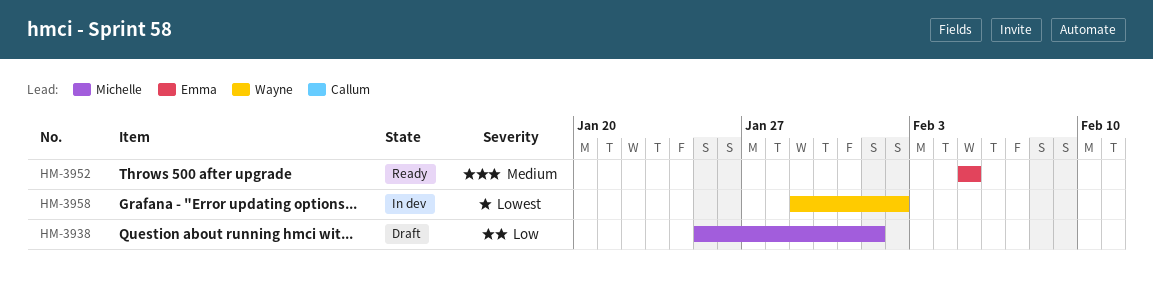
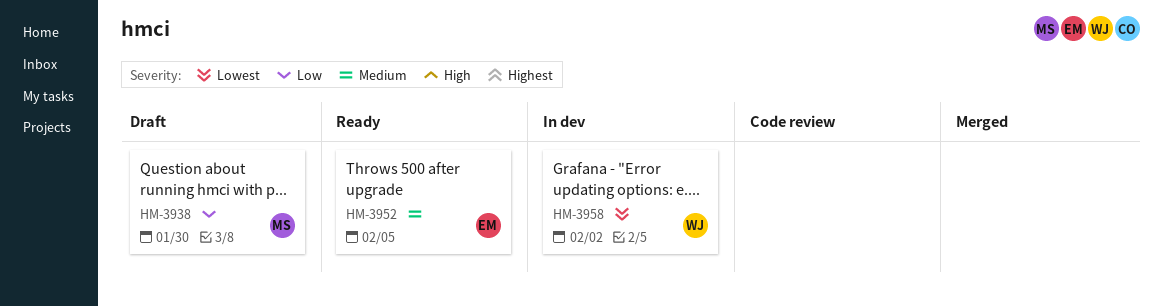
HM-3938, due: Feb 1 -> Jan 30

